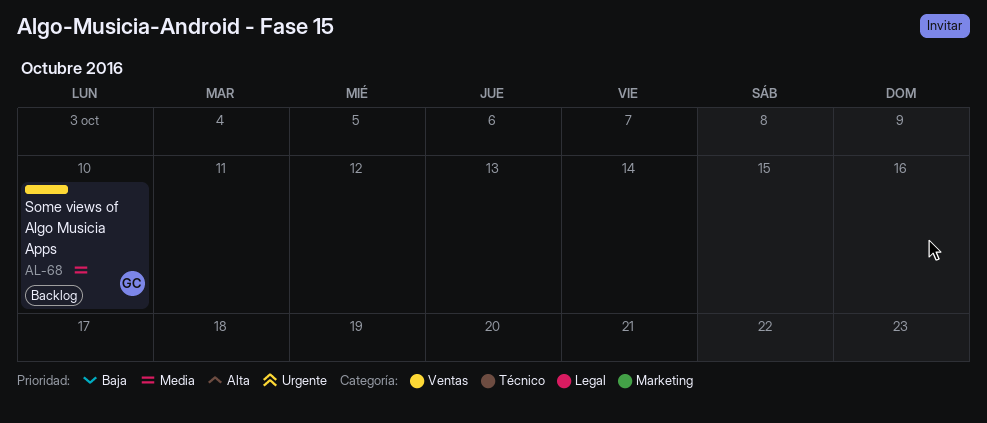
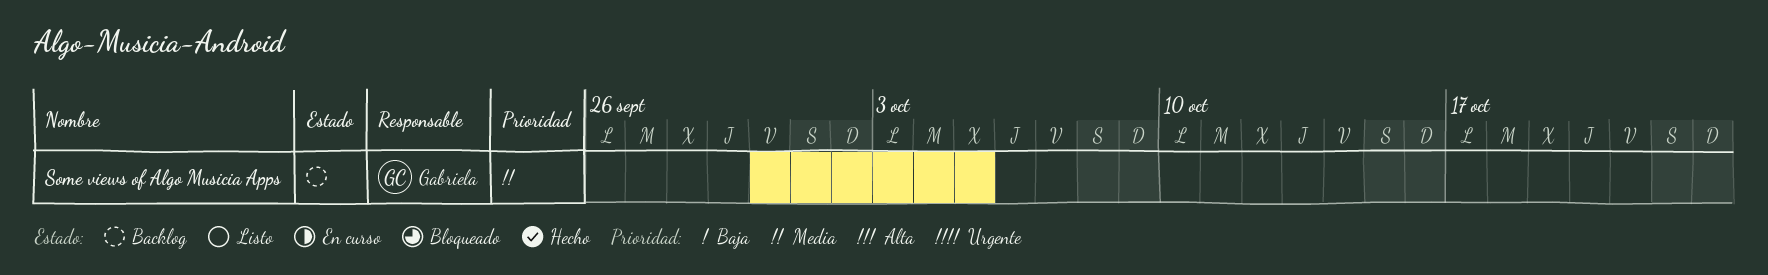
Some views of Algo Musicia Apps, due: Oct 10 -> Oct 5

